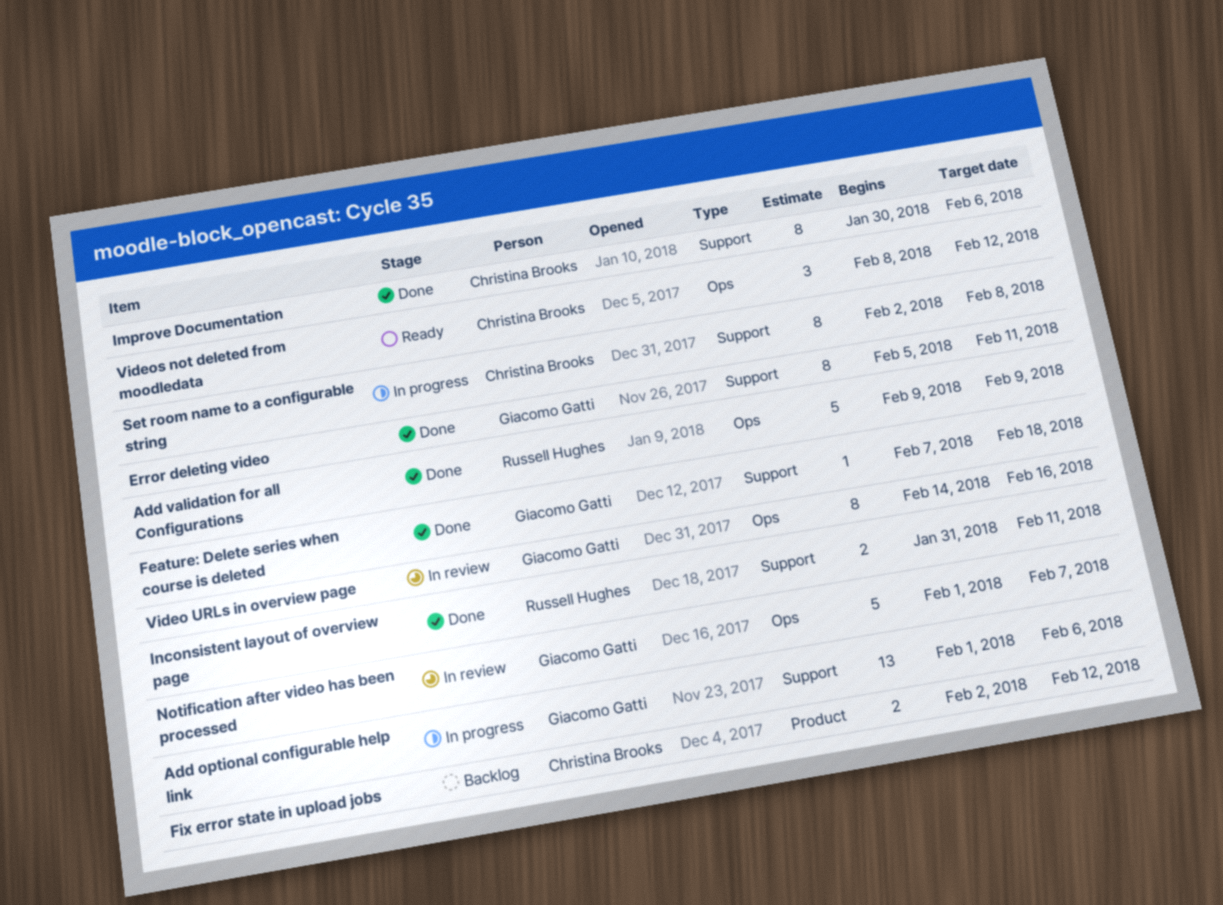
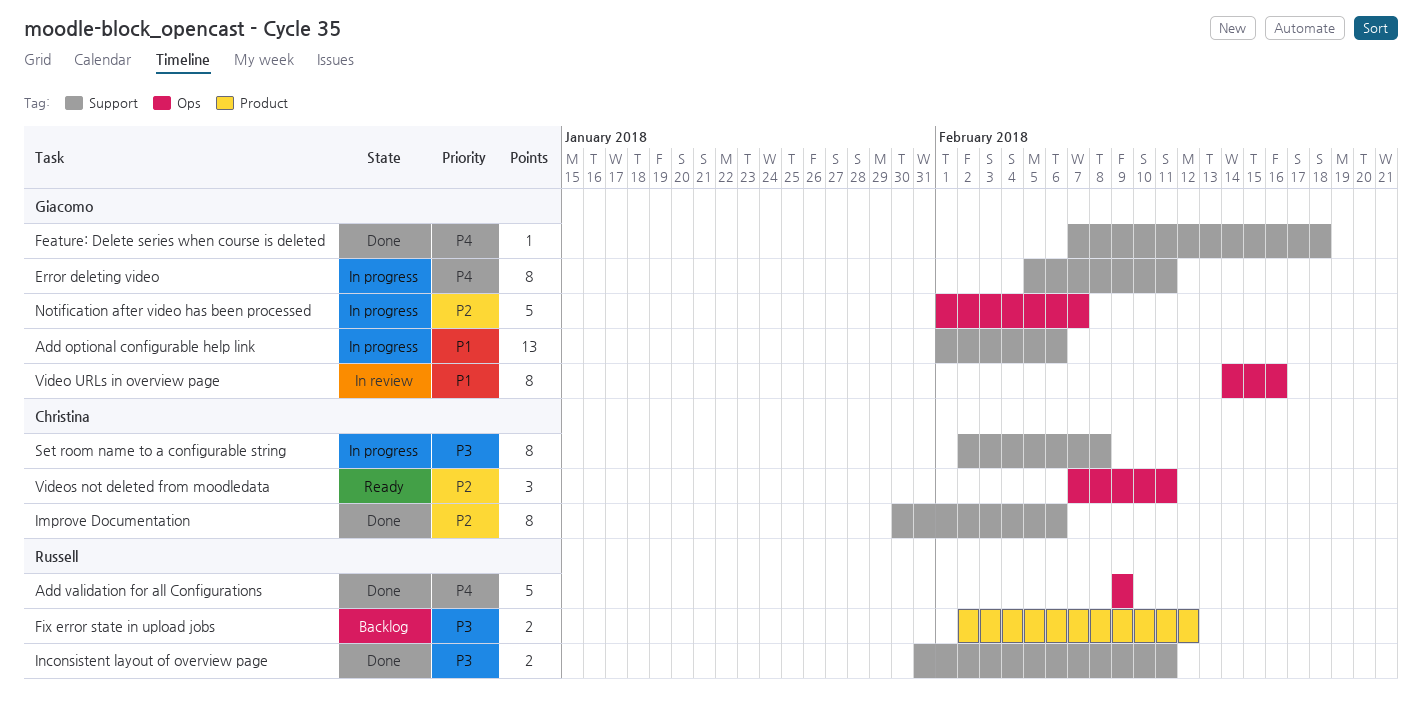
Error deleting video, status: Done -> In progress
Fix error state in upload jobs, owner: Christina Brooks -> Russell Hughes
Notification after video has been processed, status: In review -> In progress
Videos not deleted from moodledata, start: Feb 8 -> Feb 7
Videos not deleted from moodledata, due: Feb 12 -> Feb 11

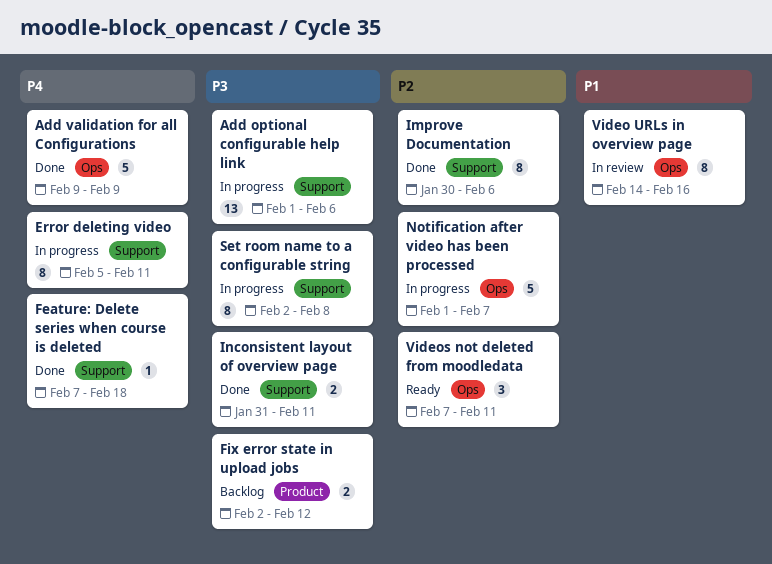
Add optional configurable help link, priority: P1 -> P3

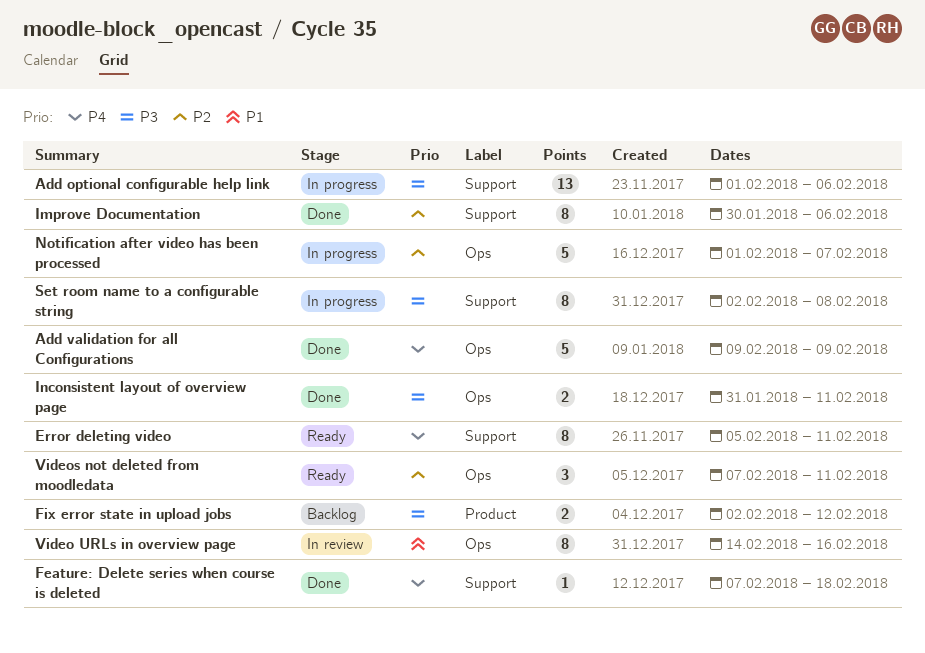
Error deleting video, status: In progress -> Ready
Inconsistent layout of overview page, label: Support -> Ops

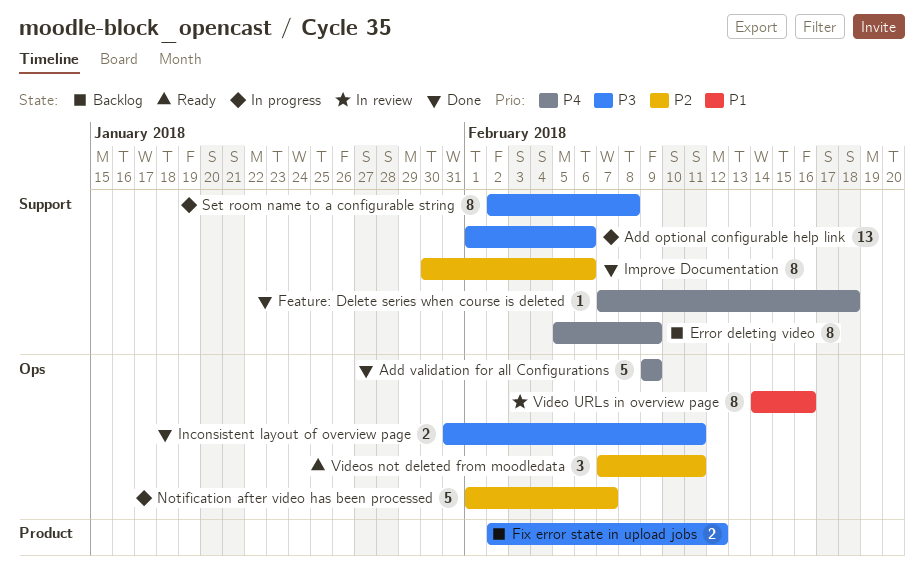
Error deleting video, status: Ready -> Backlog
Error deleting video, due: Feb 11 -> Feb 9

